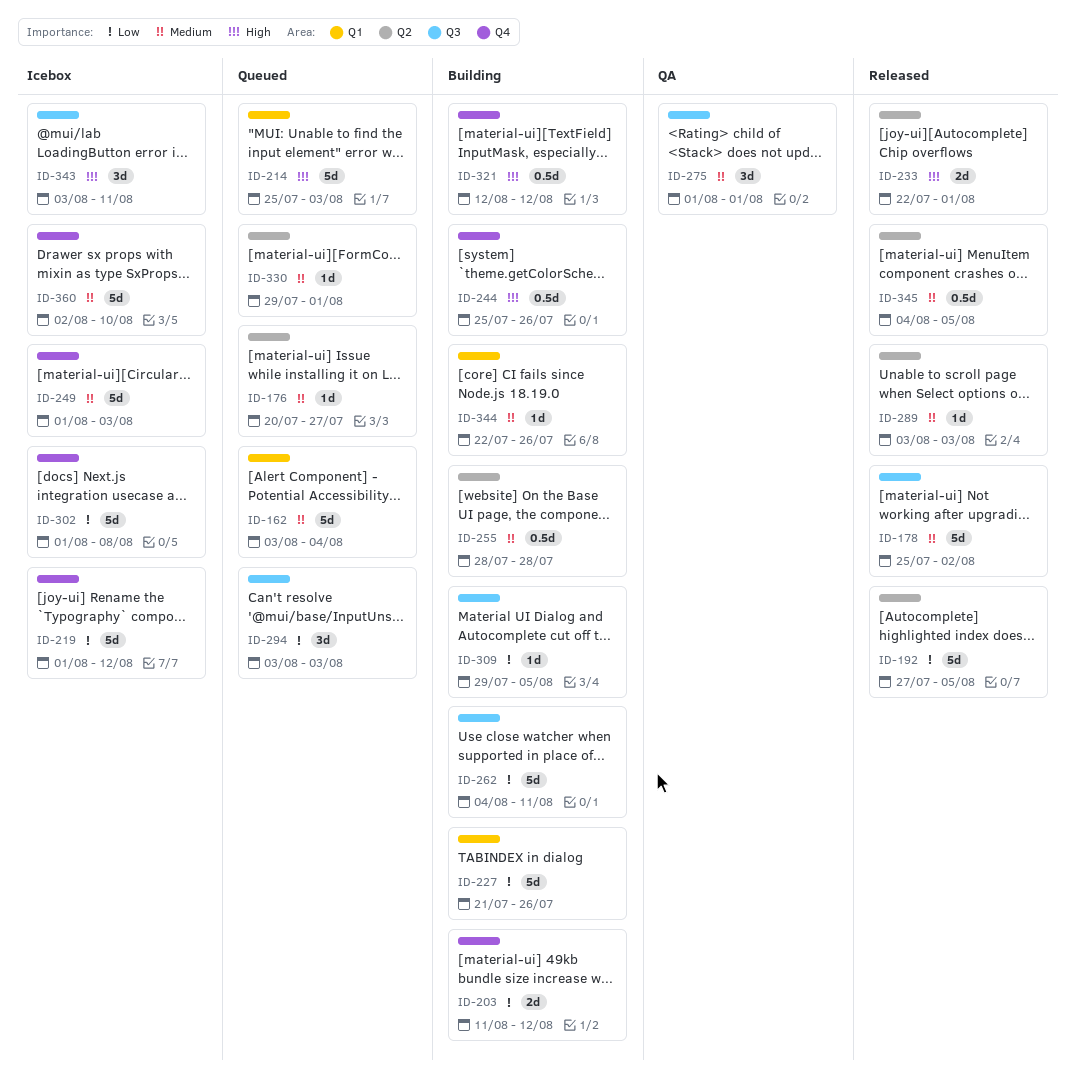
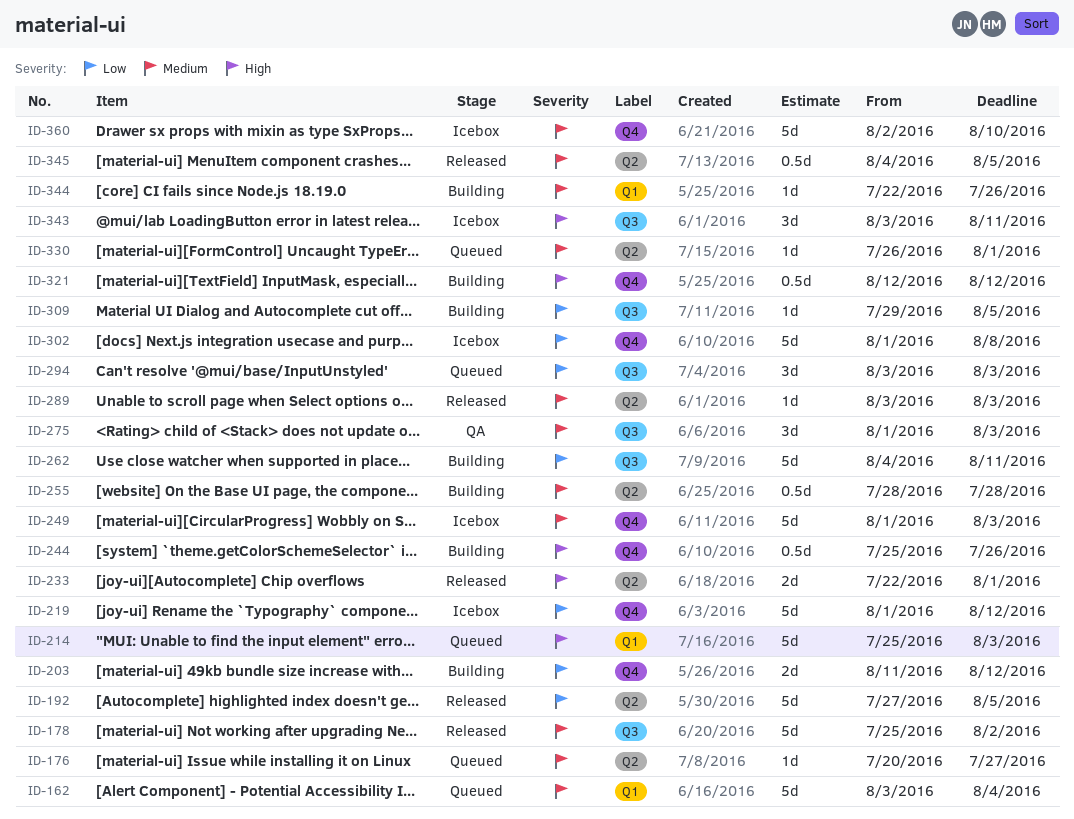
ID-227: present -> none
ID-275, due: Aug 1 -> Aug 3
ID-330, start: Jul 29 -> Jul 26

